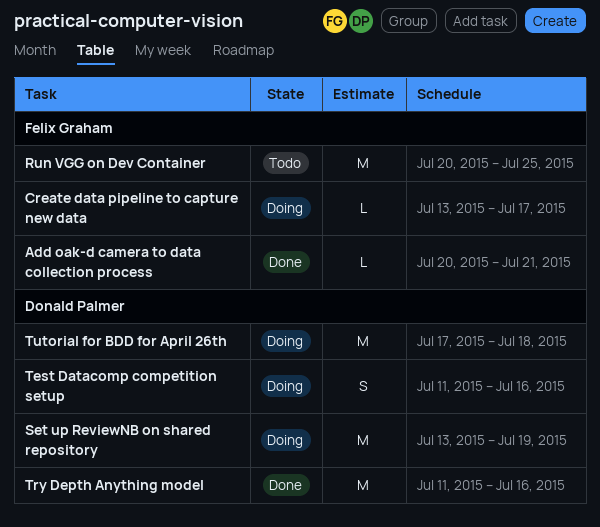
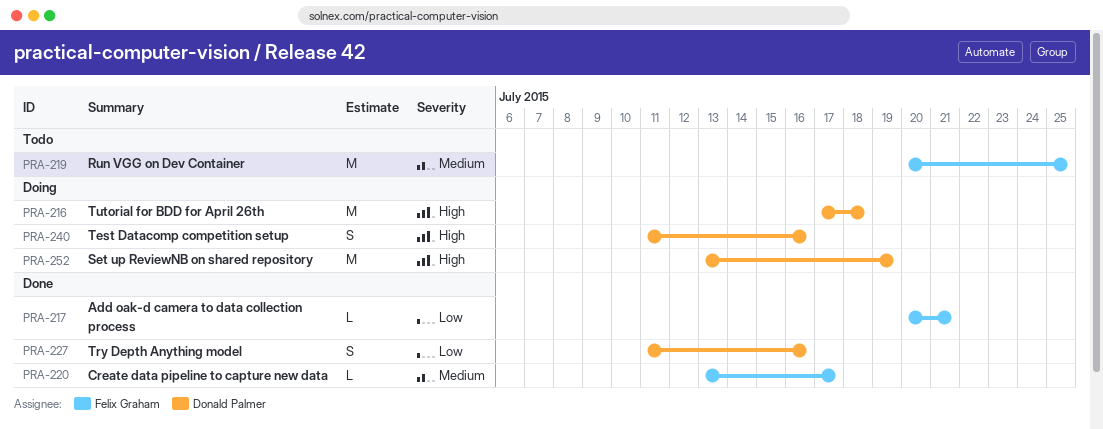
Create data pipeline to capture new data, status: Doing -> Done
Try Depth Anything model, estimate: M -> S

